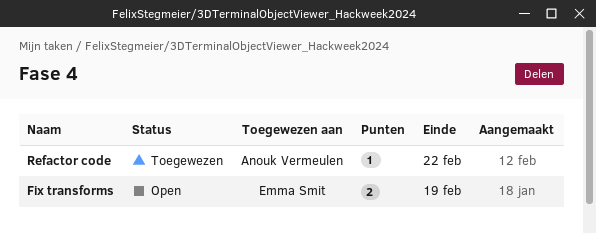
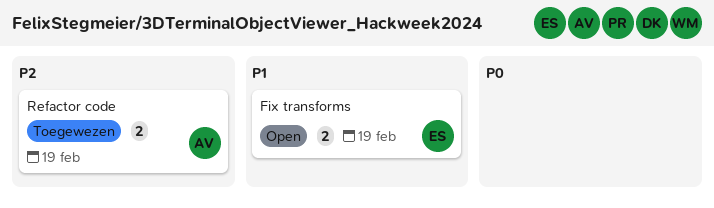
Refactor code, estimate: 1 -> 2
Refactor code, due: Feb 22 -> Feb 19

